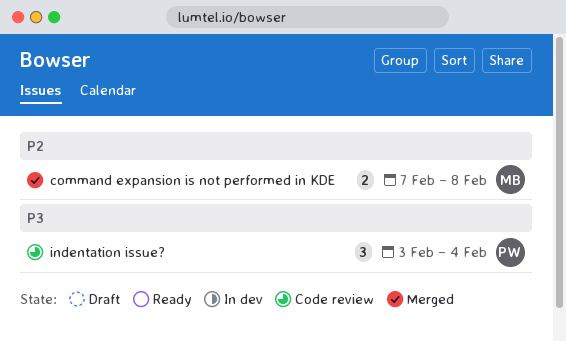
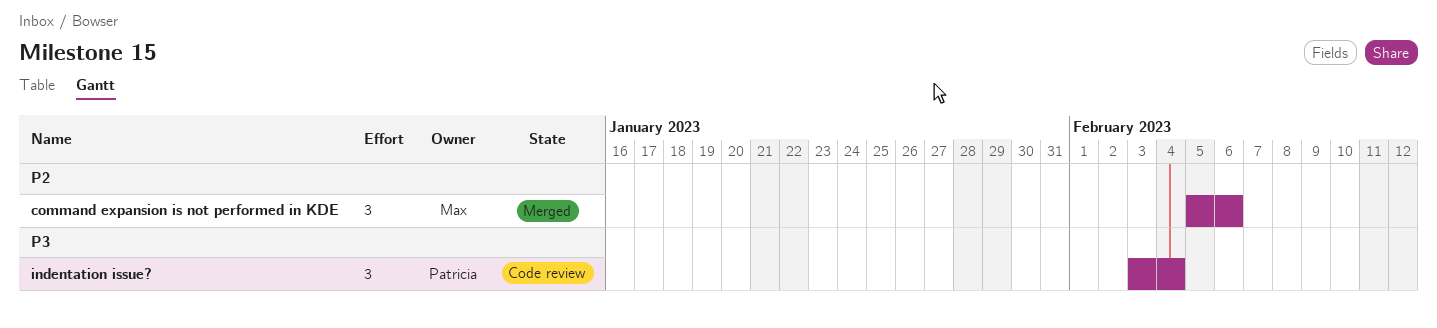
command expansion is not performed in KDE, estimate: 2 -> 3
command expansion is not performed in KDE, start: Feb 7 -> Feb 5
command expansion is not performed in KDE, due: Feb 8 -> Feb 6

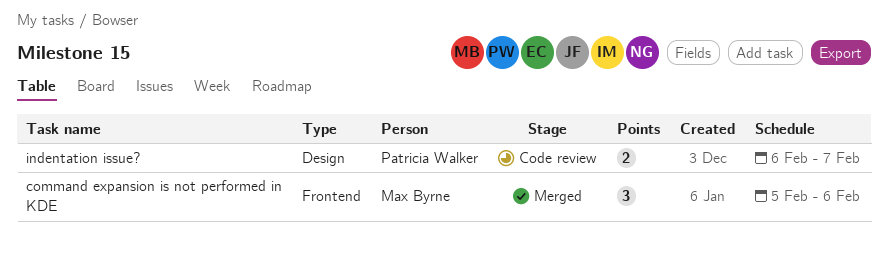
indentation issue?, estimate: 3 -> 2
indentation issue?, start: Feb 3 -> Feb 6
indentation issue?, due: Feb 4 -> Feb 7

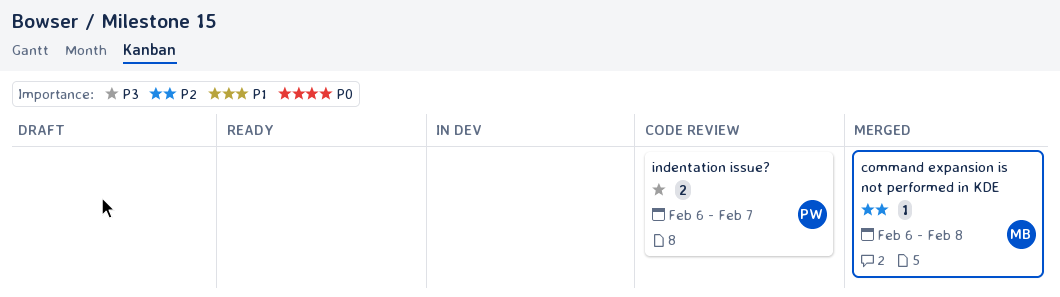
command expansion is not performed in KDE, estimate: 3 -> 1
command expansion is not performed in KDE, start: Feb 5 -> Feb 6
command expansion is not performed in KDE, due: Feb 6 -> Feb 8

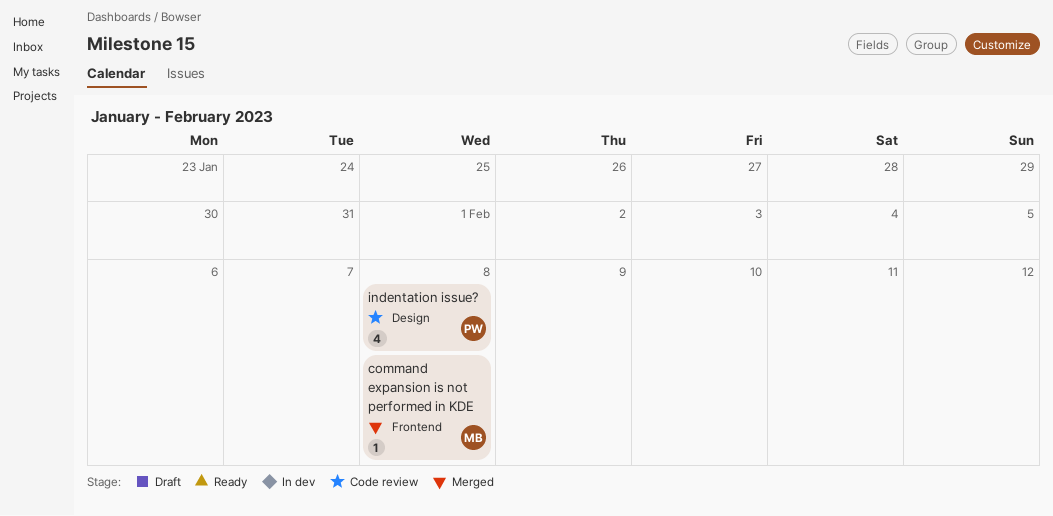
indentation issue?, estimate: 2 -> 4
indentation issue?, due: Feb 7 -> Feb 8

